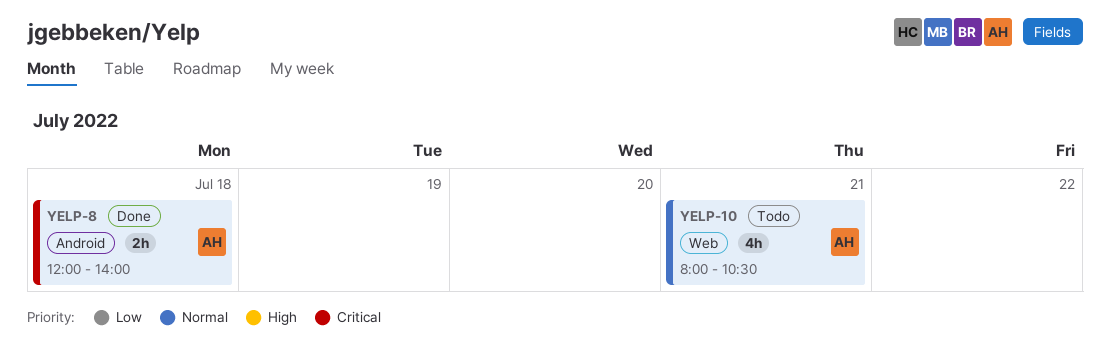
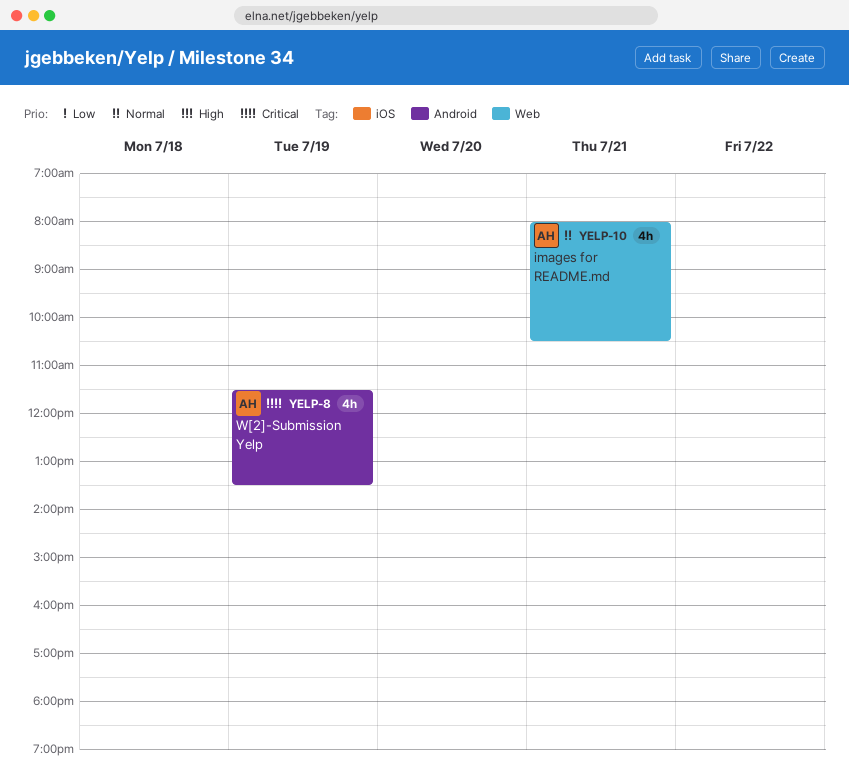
YELP-8, estimate: 2h -> 4h
YELP-8, day: Jul 18 -> Jul 19
YELP-8, begins: 12:00 -> 11:30
YELP-8, ends: 14:00 -> 13:30

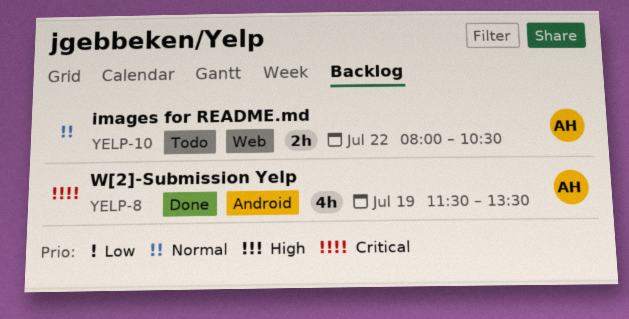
YELP-10, estimate: 4h -> 2h
YELP-10, day: Jul 21 -> Jul 22

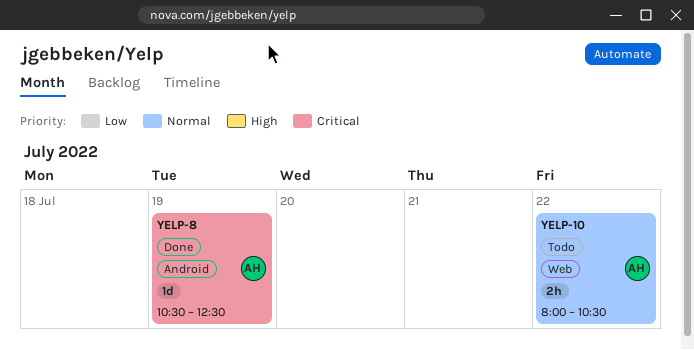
YELP-8, estimate: 4h -> 1d
YELP-8, begins: 11:30 -> 10:30
YELP-8, ends: 13:30 -> 12:30

